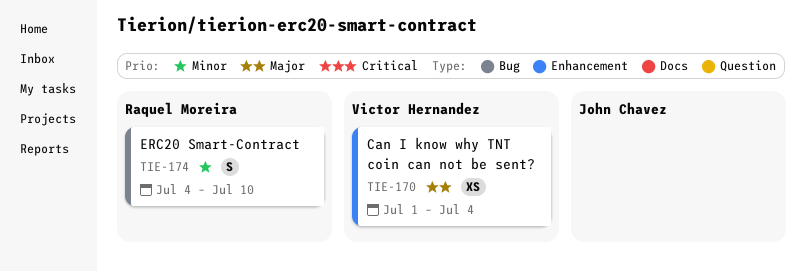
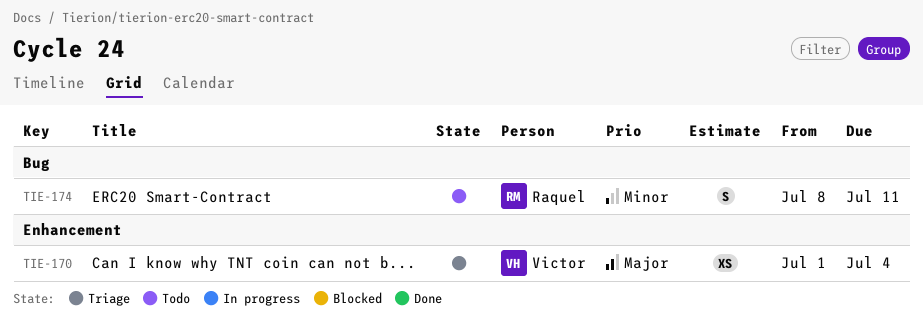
TIE-174, start: Jul 4 -> Jul 8
TIE-174, due: Jul 10 -> Jul 11

